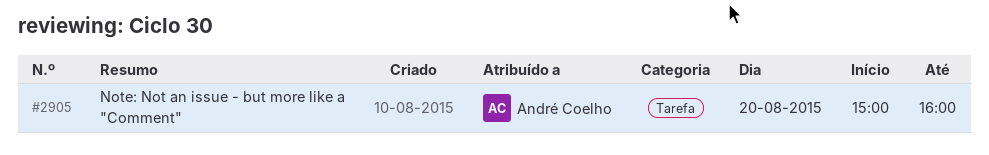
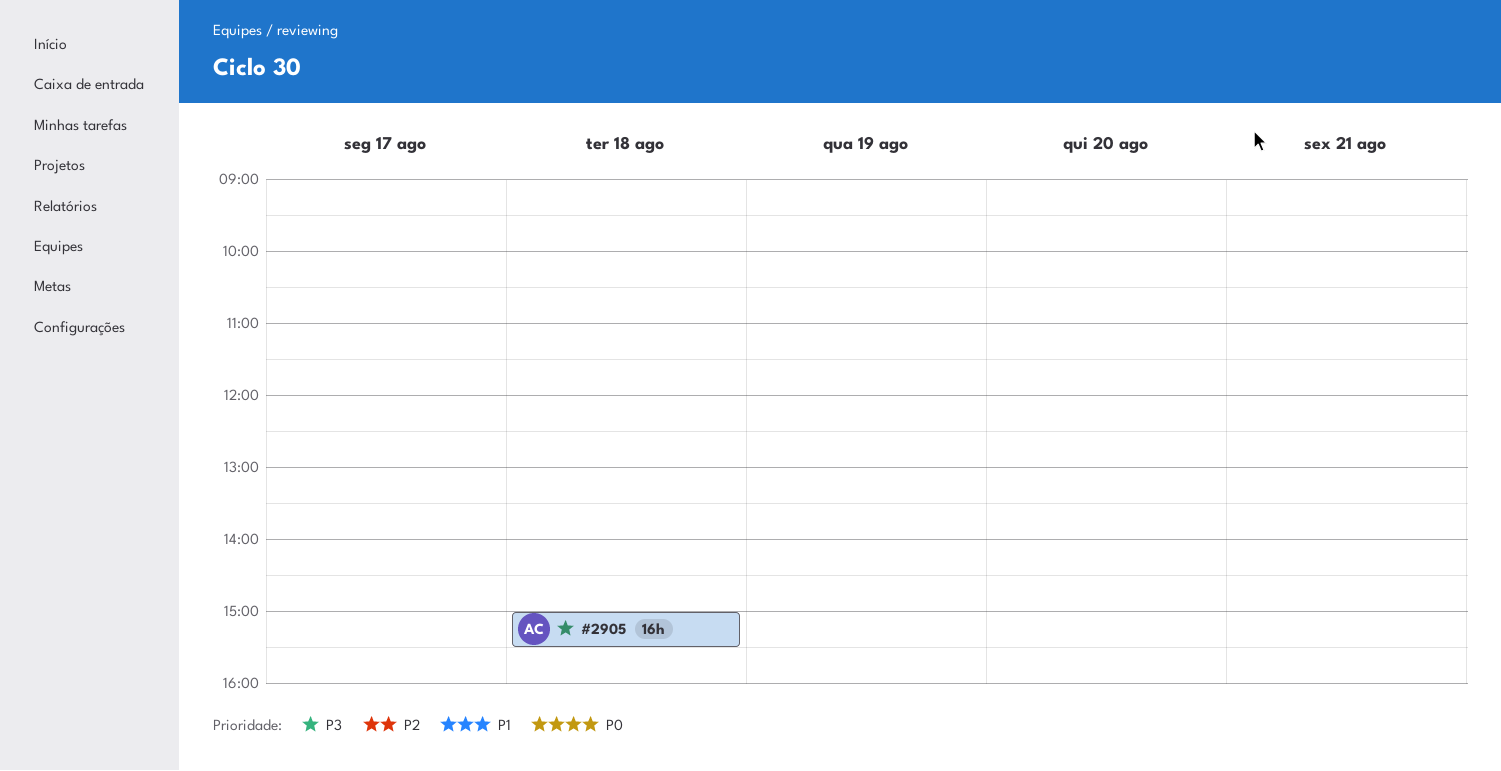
#2905, day: Aug 20 -> Aug 18
#2905, ends: 16:00 -> 15:30

